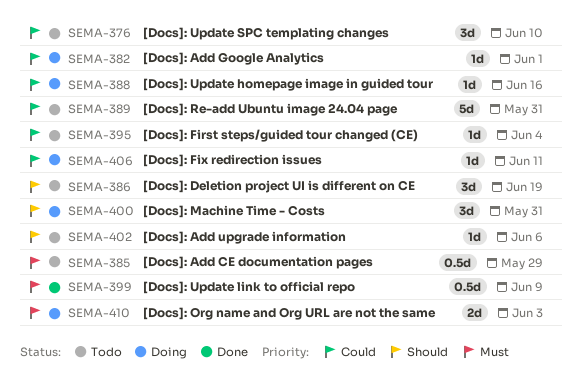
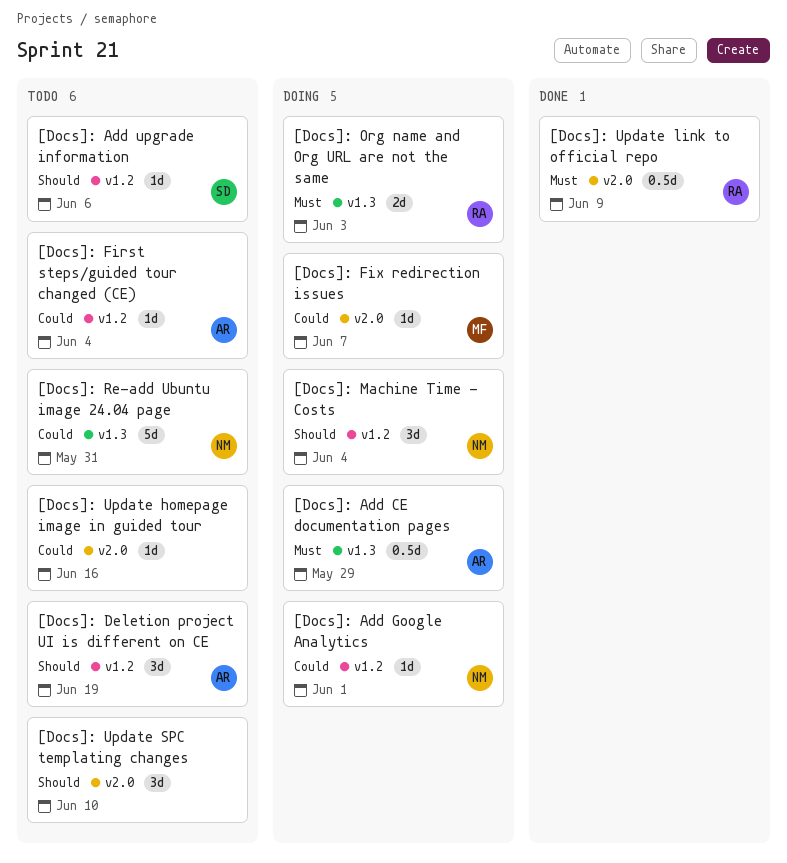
[Docs]: Add CE documentation pages, status: Todo -> Doing
[Docs]: Fix redirection issues, due: Jun 11 -> Jun 7
[Docs]: Machine Time - Costs, due: May 31 -> Jun 4
[Docs]: Update homepage image in guided tour, status: Doing -> Todo
[Docs]: Update SPC templating changes, priority: Could -> Should

